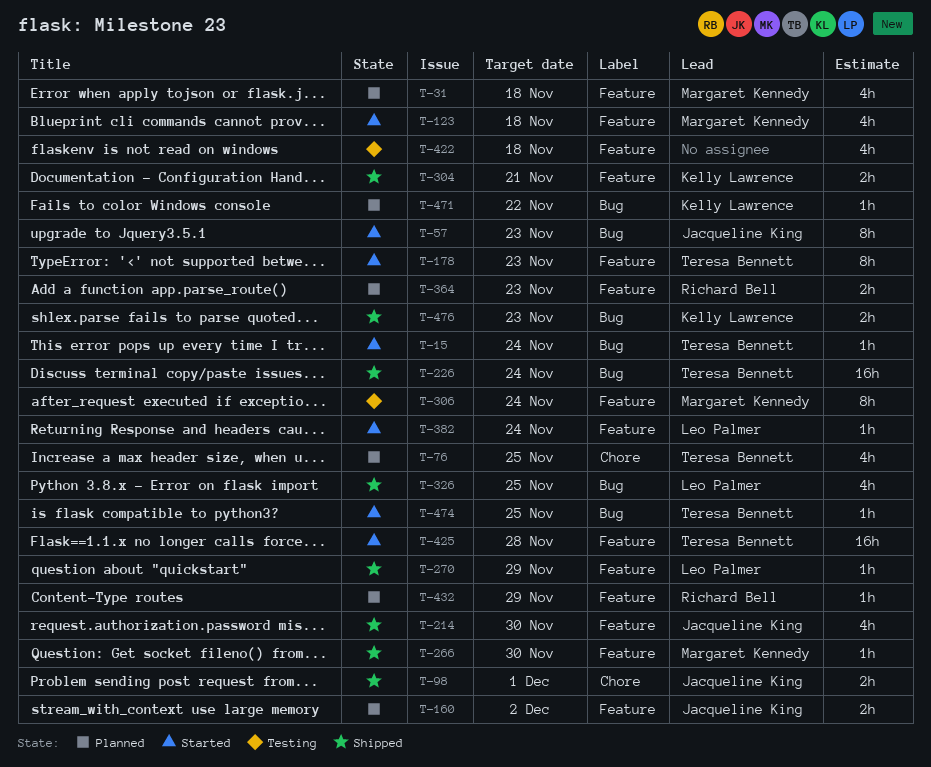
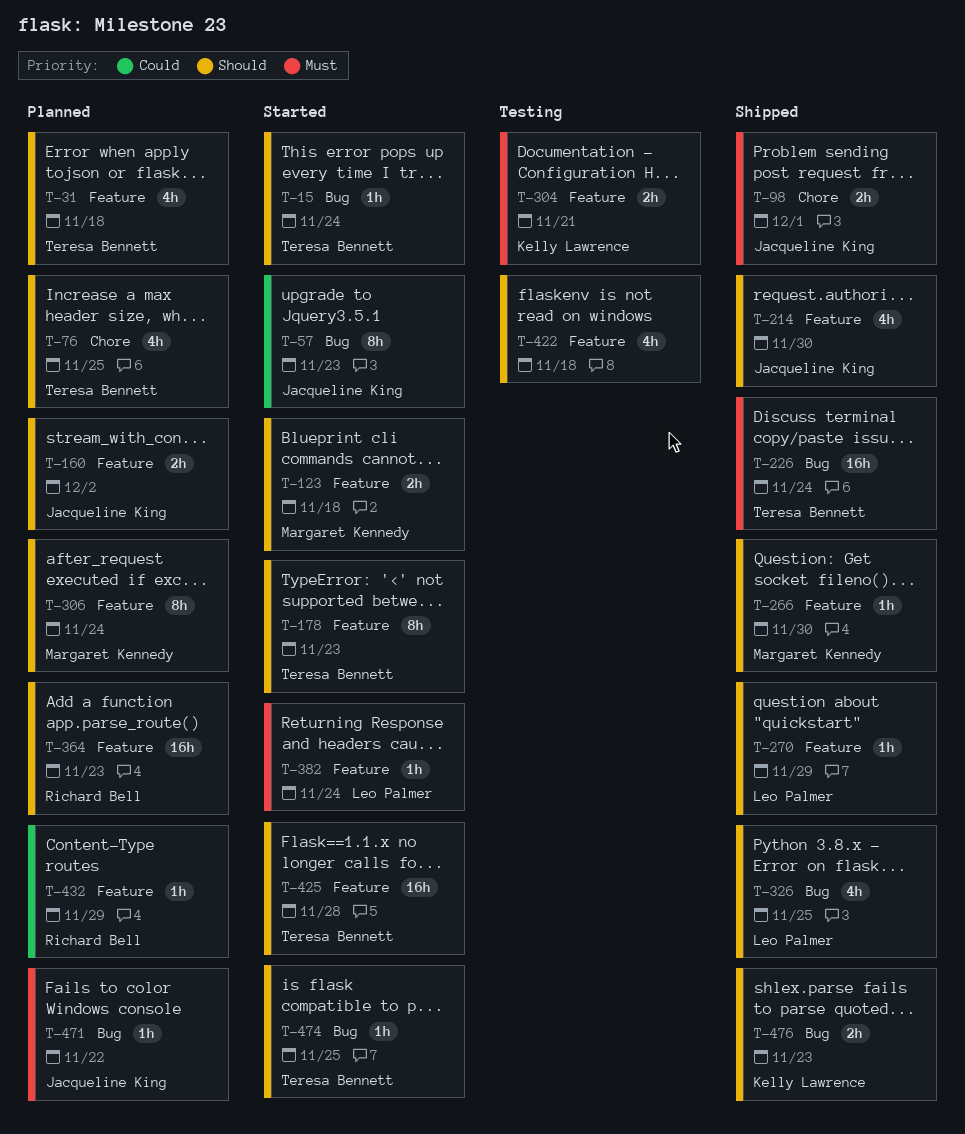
T-31, owner: Margaret Kennedy -> Teresa Bennett
T-123, estimate: 4h -> 2h
T-304, status: Shipped -> Testing
T-306, status: Testing -> Planned
T-364, estimate: 2h -> 16h
T-471, owner: Kelly Lawrence -> Jacqueline King

